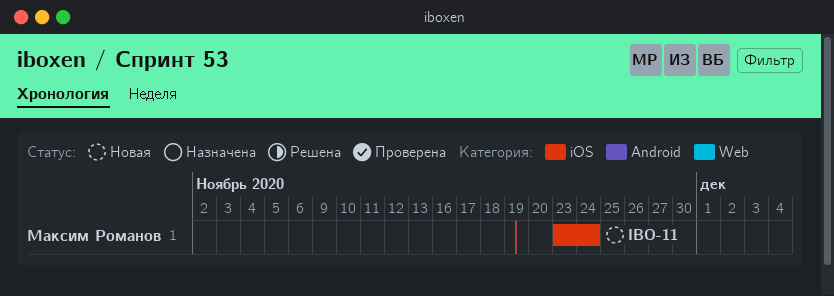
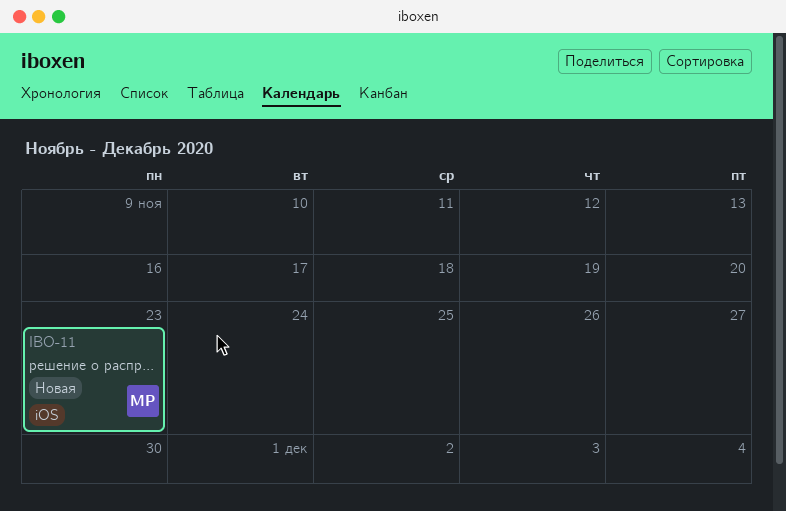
IBO-11, due: Nov 24 -> Nov 23

